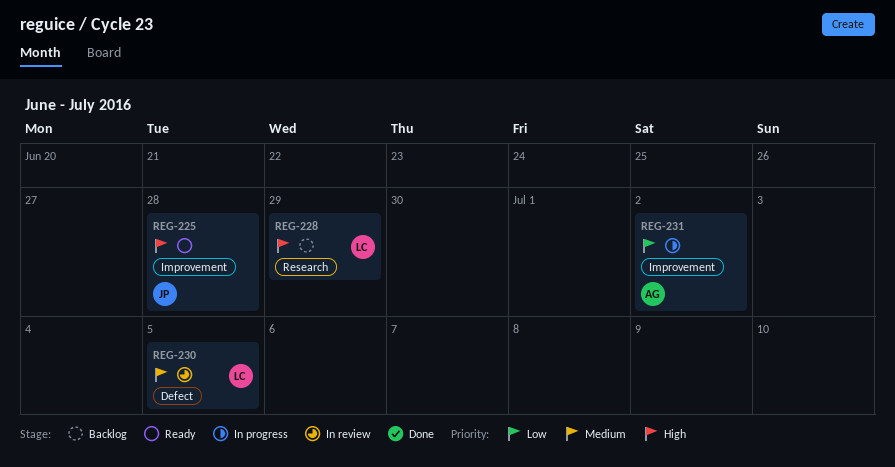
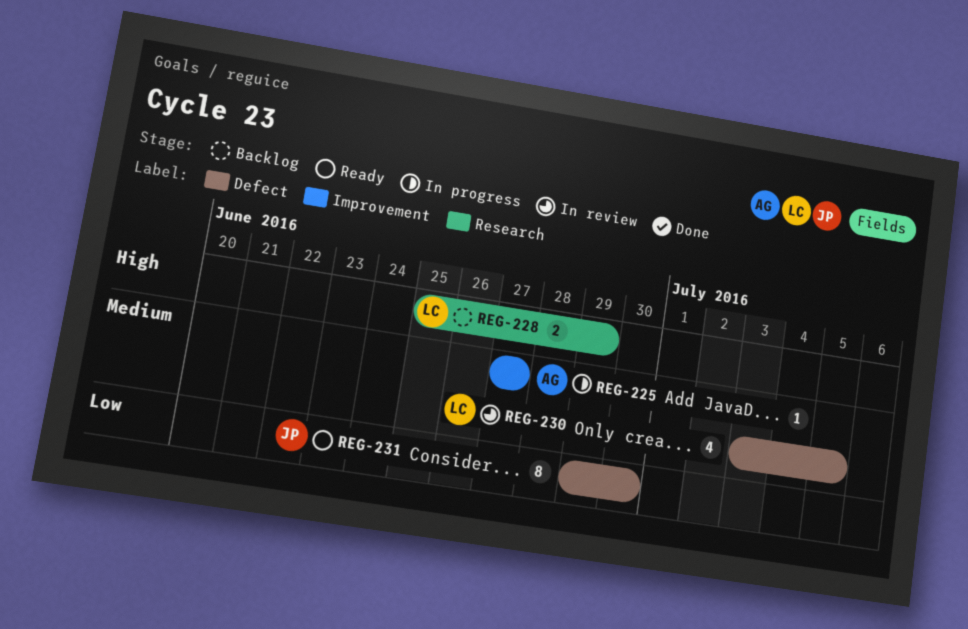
REG-225, status: Ready -> In progress
REG-225, owner: JP -> AG
REG-225, priority: High -> Medium
REG-225, due: Jun 28 -> Jun 27
REG-231, status: In progress -> Ready
REG-231, owner: AG -> JP
REG-231, label: Improvement -> Defect
REG-231, due: Jul 2 -> Jun 30

